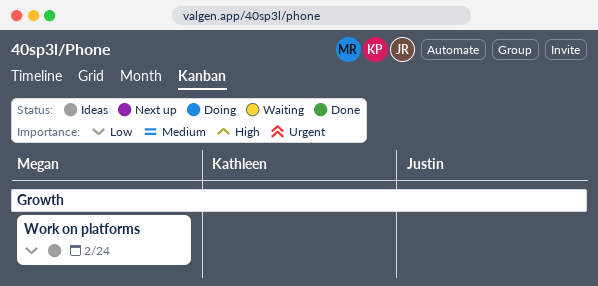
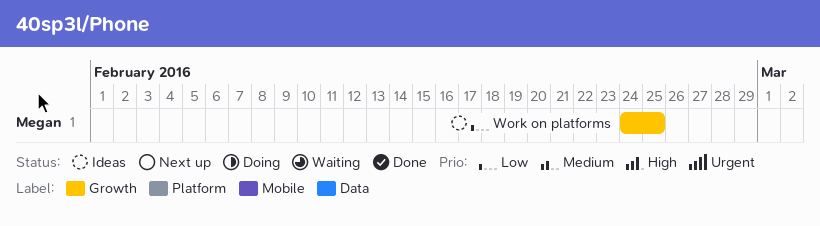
Work on platforms, due: Feb 24 -> Feb 25

